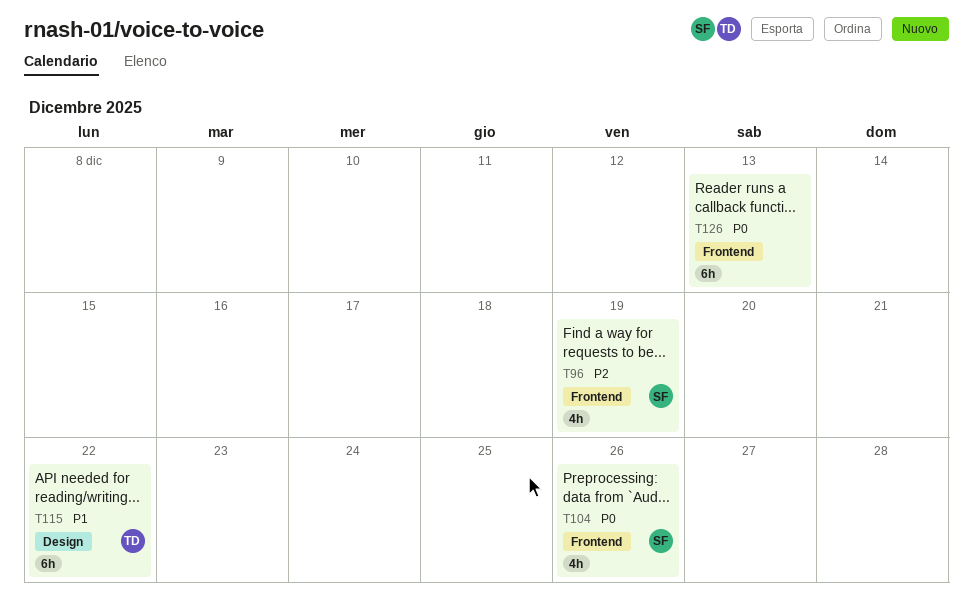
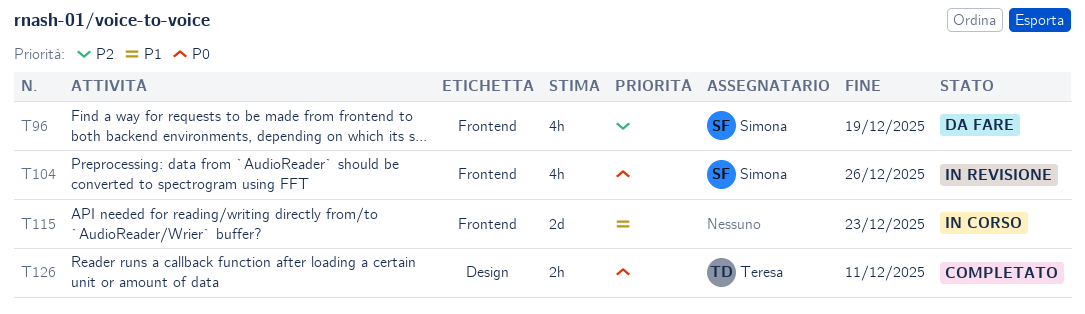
T115, owner: Teresa -> none
T115, label: Design -> Frontend
T115, estimate: 6h -> 2d
T115, due: Dec 22 -> Dec 23
T126, owner: none -> Teresa
T126, label: Frontend -> Design
T126, estimate: 6h -> 2h
T126, due: Dec 13 -> Dec 11

